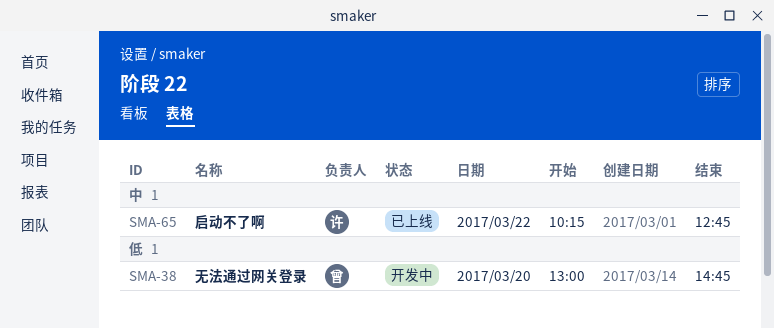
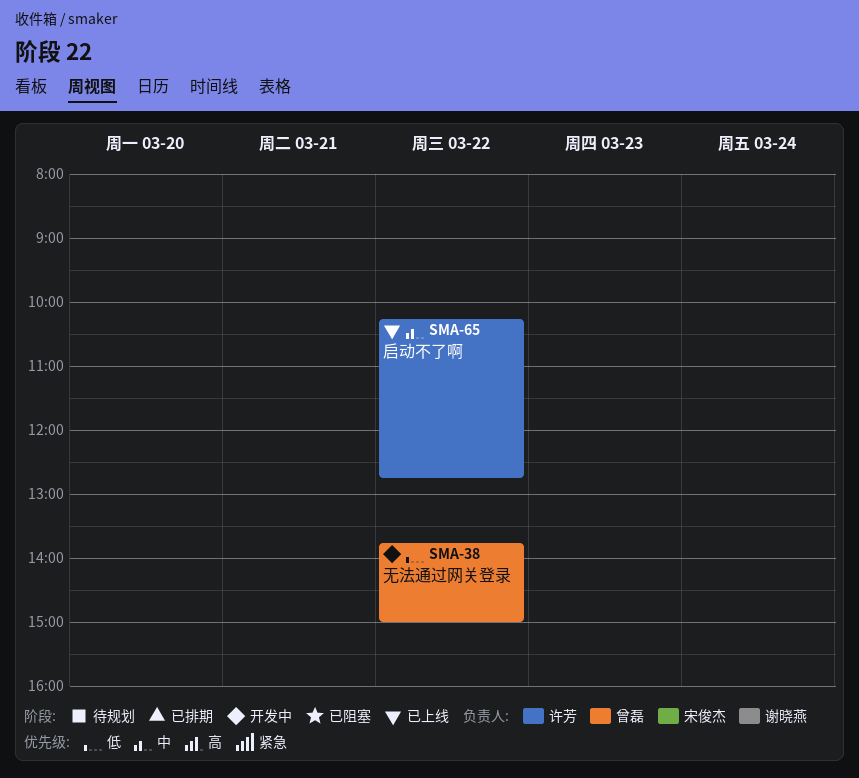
SMA-38, day: Mar 20 -> Mar 22
SMA-38, begins: 13:00 -> 13:45
SMA-38, ends: 14:45 -> 15:00

